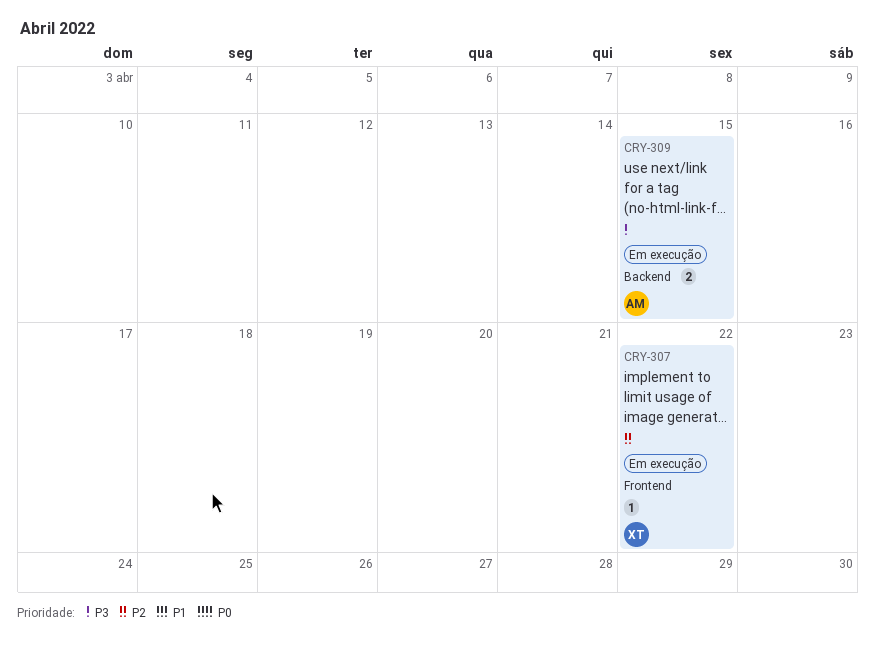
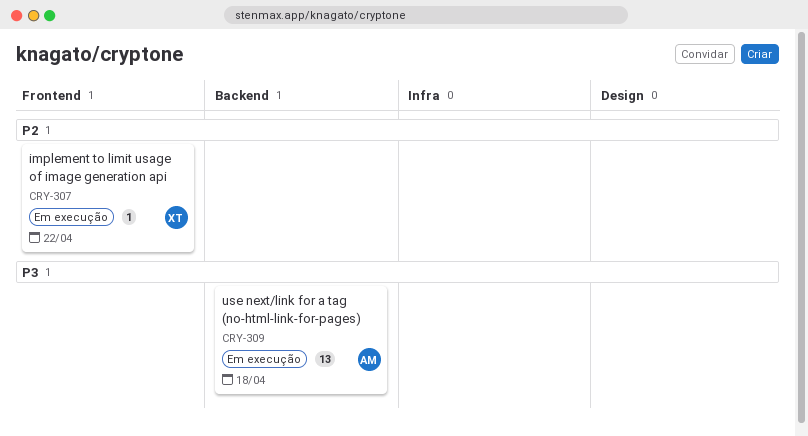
CRY-309, estimate: 2 -> 13
CRY-309, due: Apr 15 -> Apr 18

